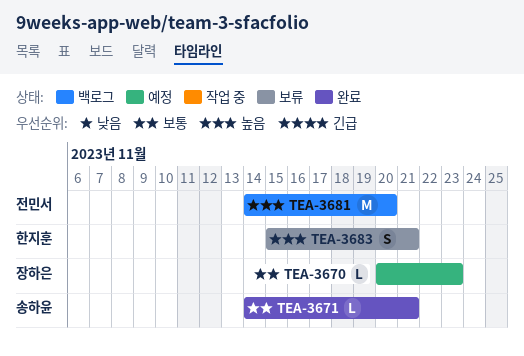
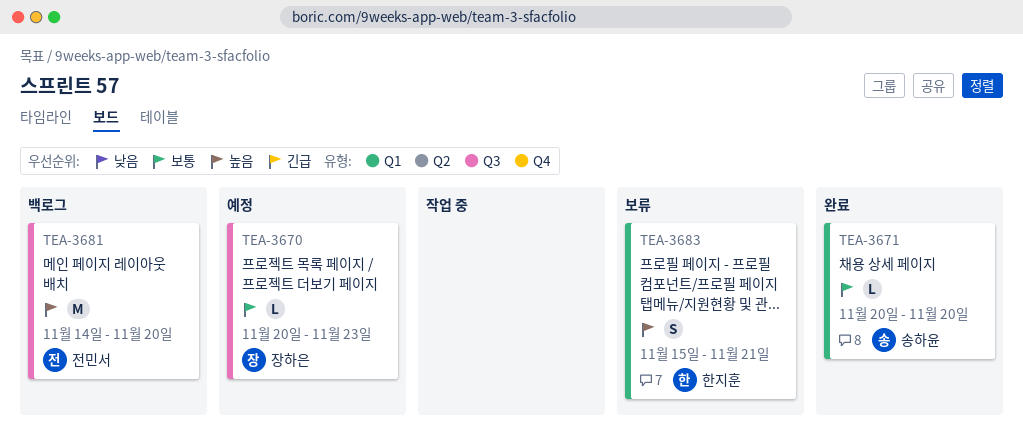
TEA-3671, start: Nov 14 -> Nov 20
TEA-3671, due: Nov 21 -> Nov 20

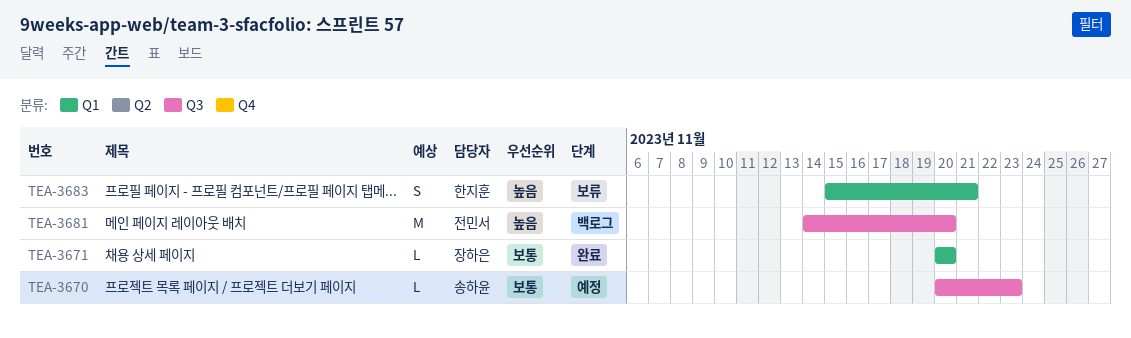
TEA-3670, owner: 장하은 -> 송하윤
TEA-3671, owner: 송하윤 -> 장하은

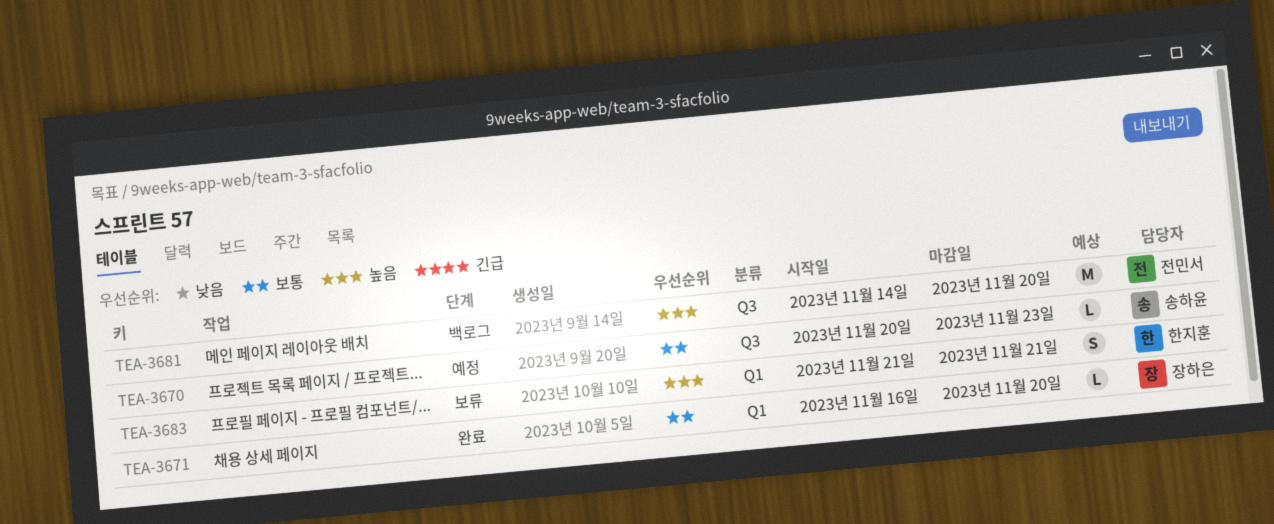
TEA-3671, start: Nov 20 -> Nov 16
TEA-3683, start: Nov 15 -> Nov 21

